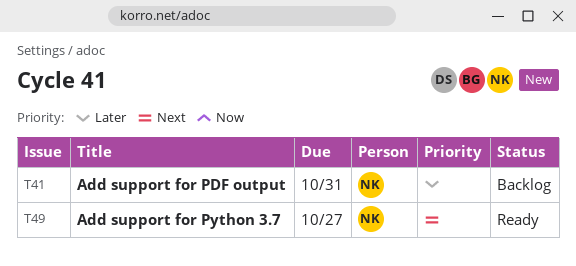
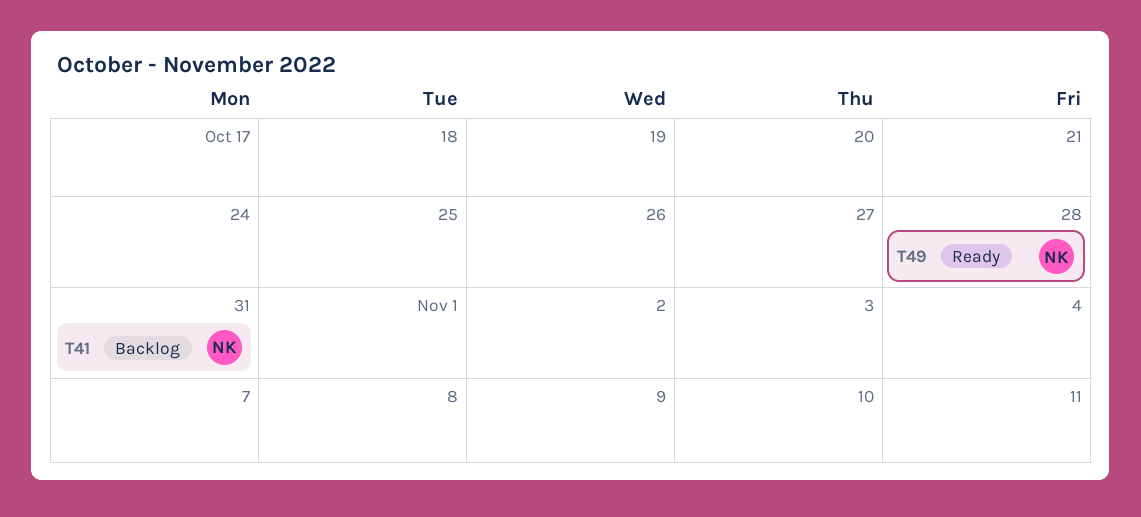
T49, due: Oct 27 -> Oct 28

